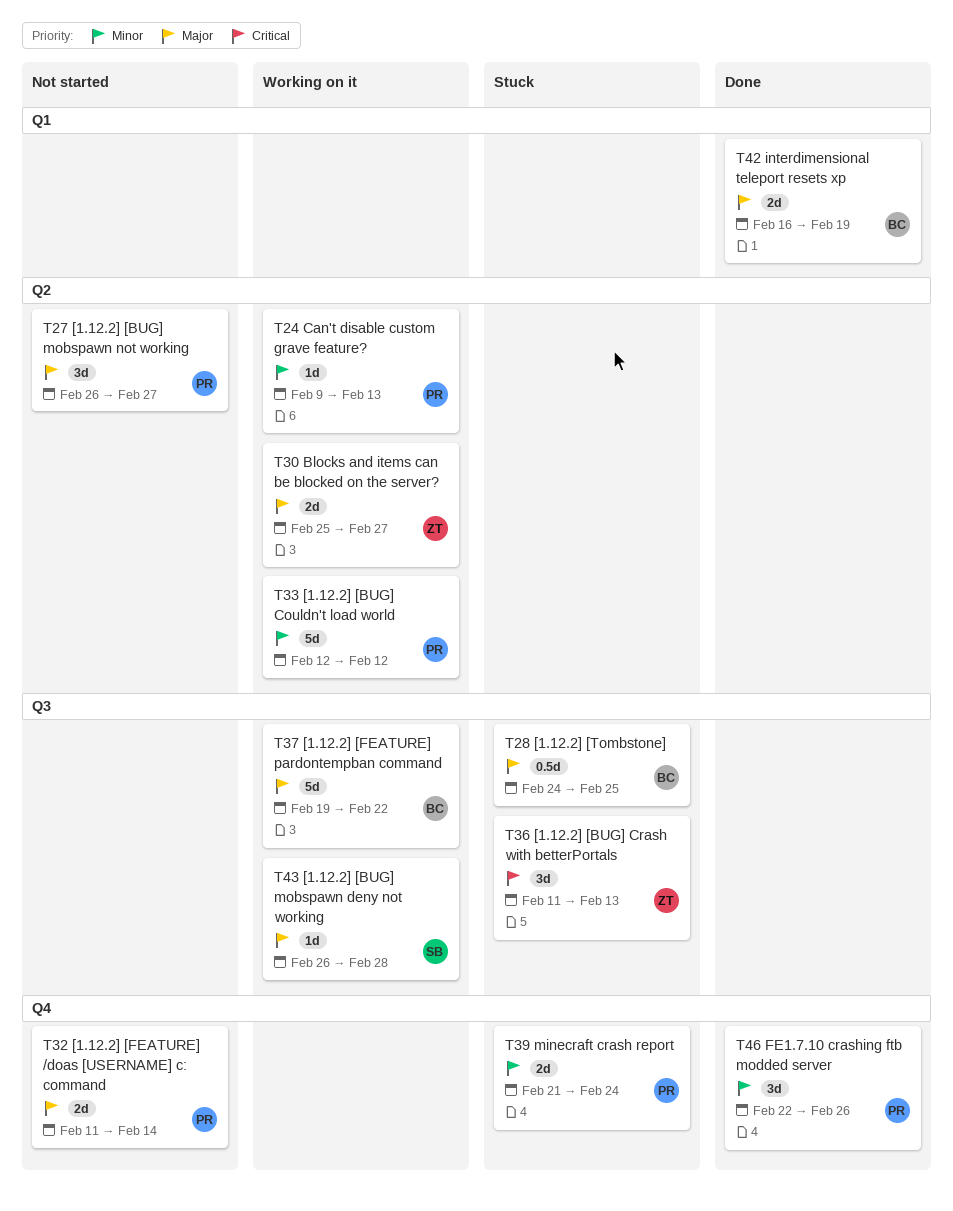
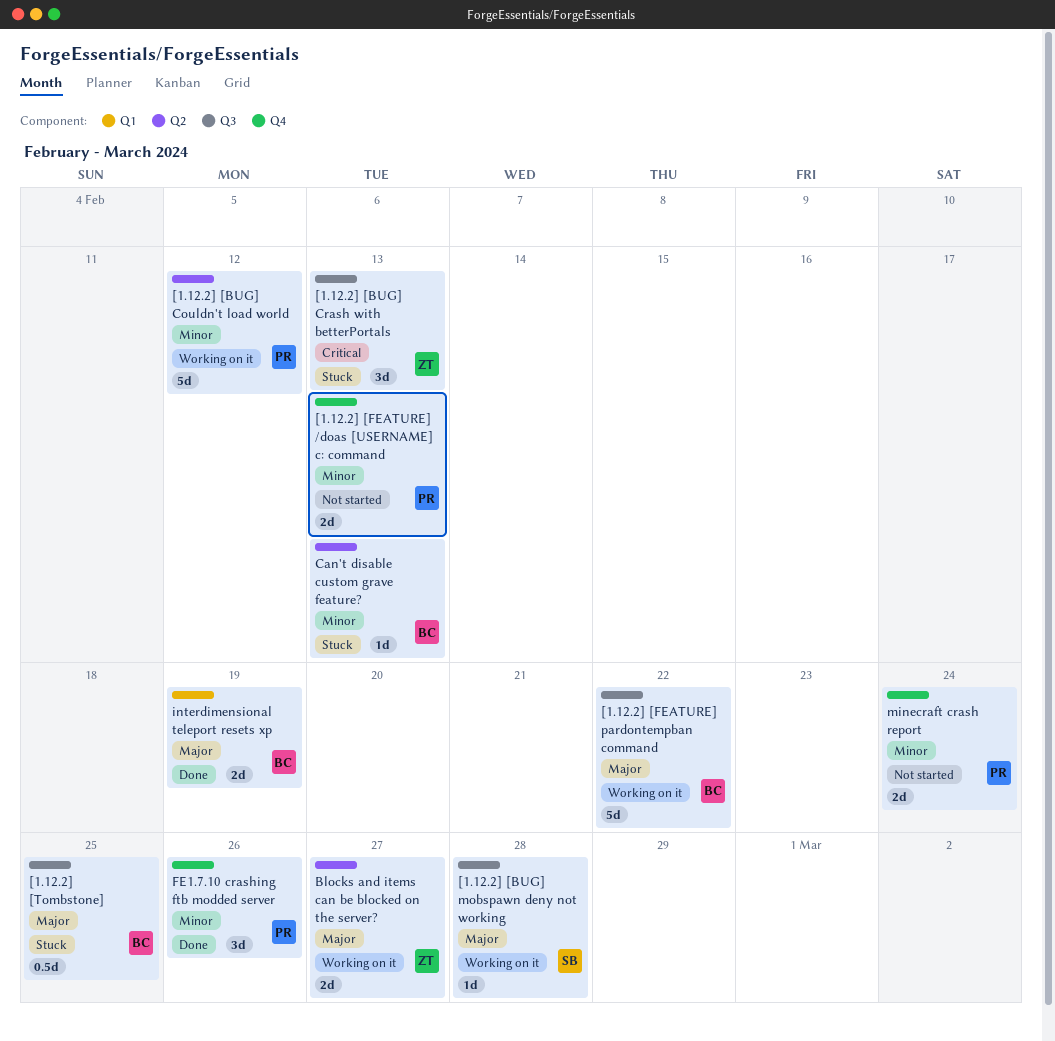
[1.12.2] [BUG] mobspawn not working: present -> none
[1.12.2] [FEATURE] /doas [USERNAME] c: command, priority: Major -> Minor
[1.12.2] [FEATURE] /doas [USERNAME] c: command, due: Feb 14 -> Feb 13
Can't disable custom grave feature?, status: Working on it -> Stuck
Can't disable custom grave feature?, owner: PR -> BC
minecraft crash report, status: Stuck -> Not started

